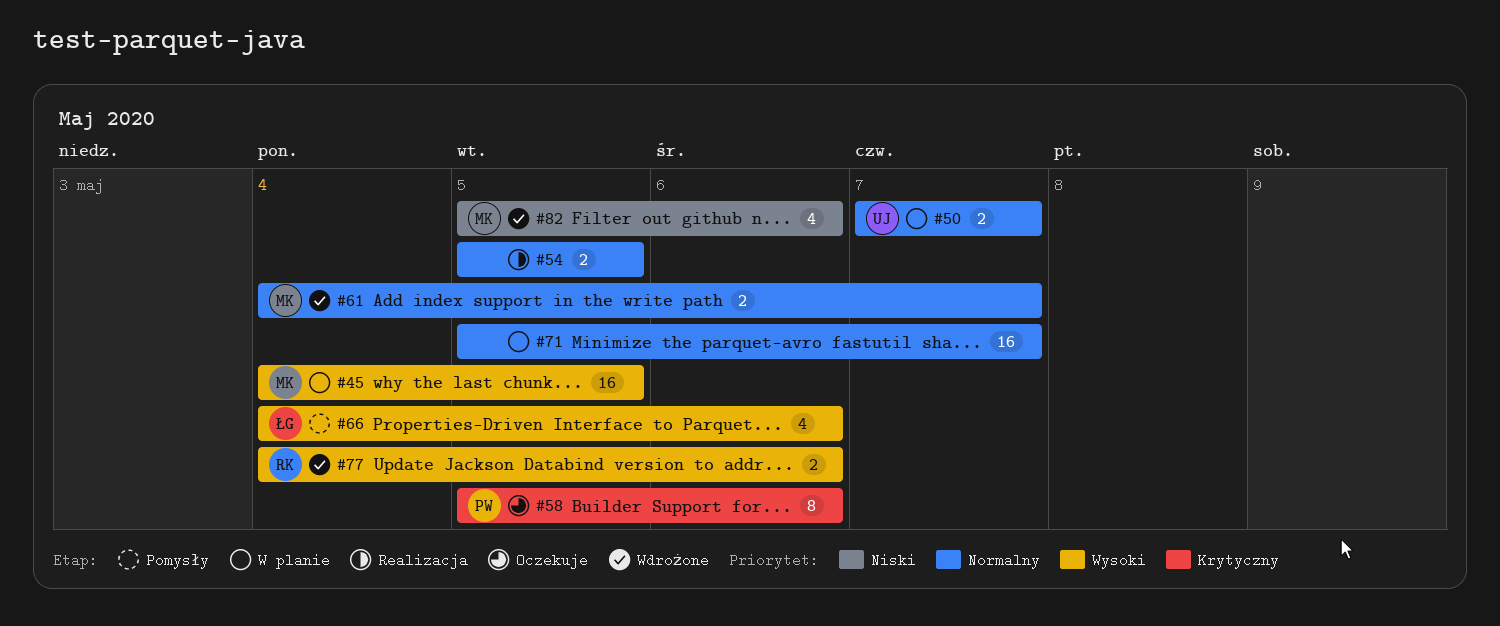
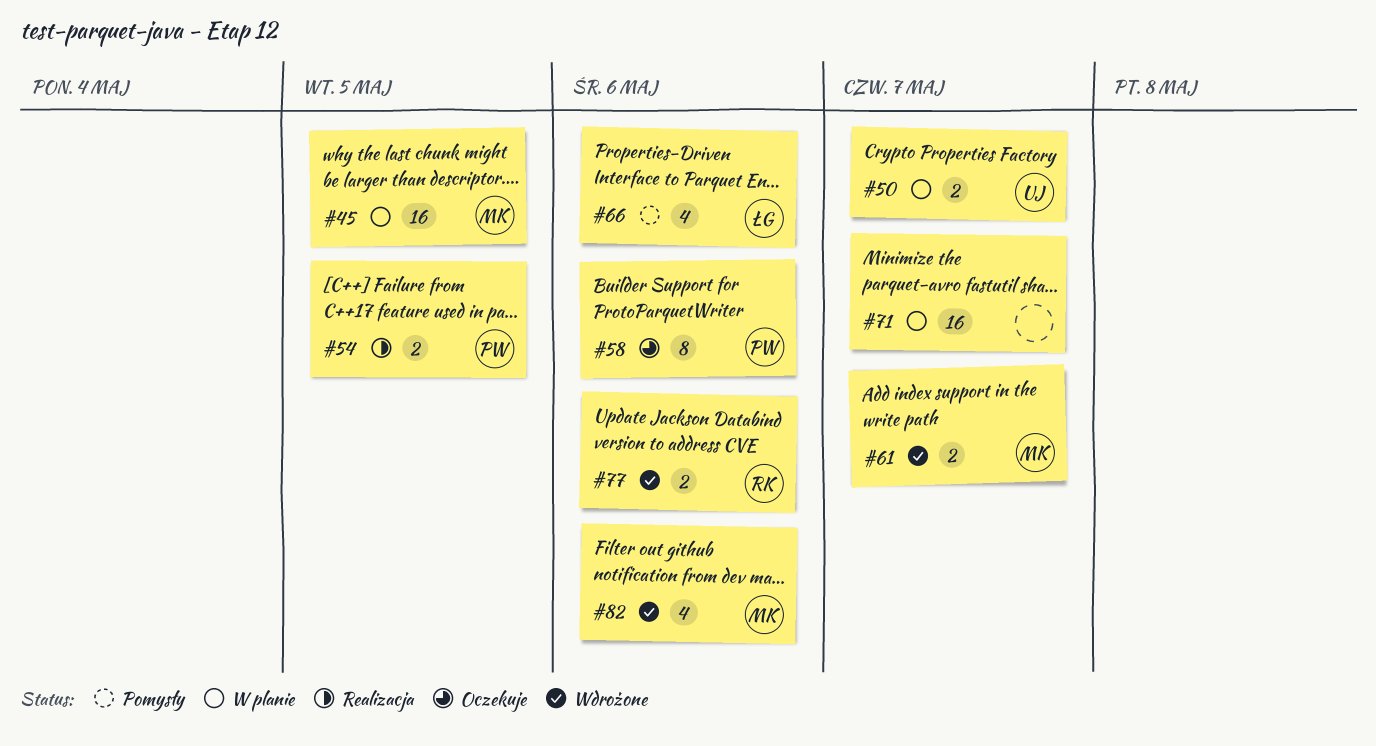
#54, owner: none -> PW

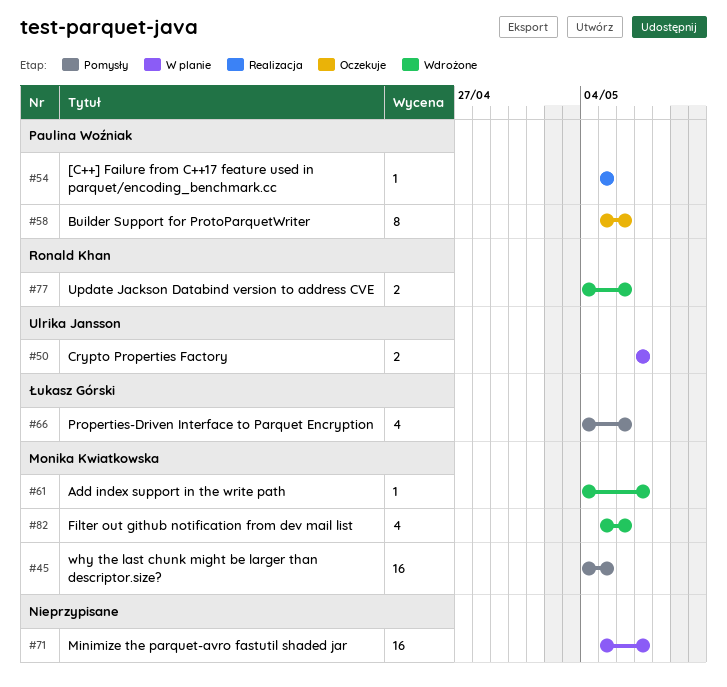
#45, status: W planie -> Pomysły
#54, estimate: 2 -> 1
#61, estimate: 2 -> 1

